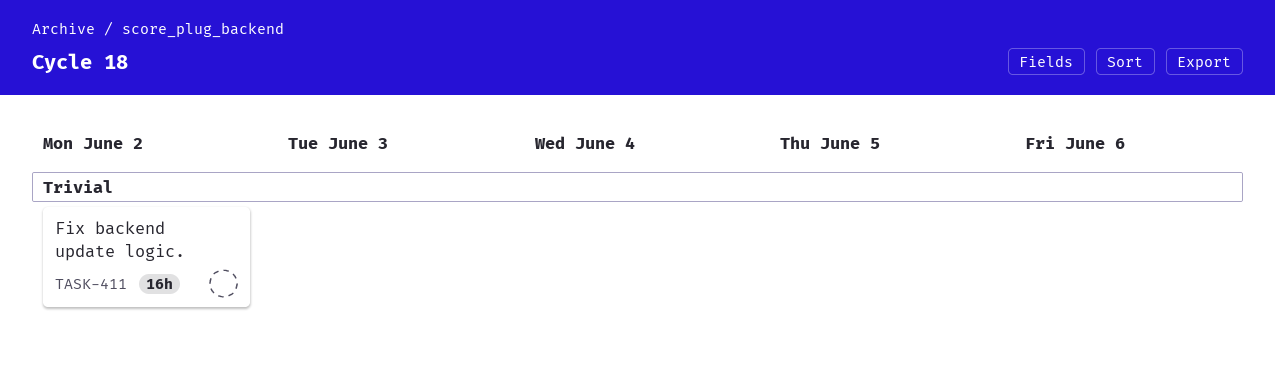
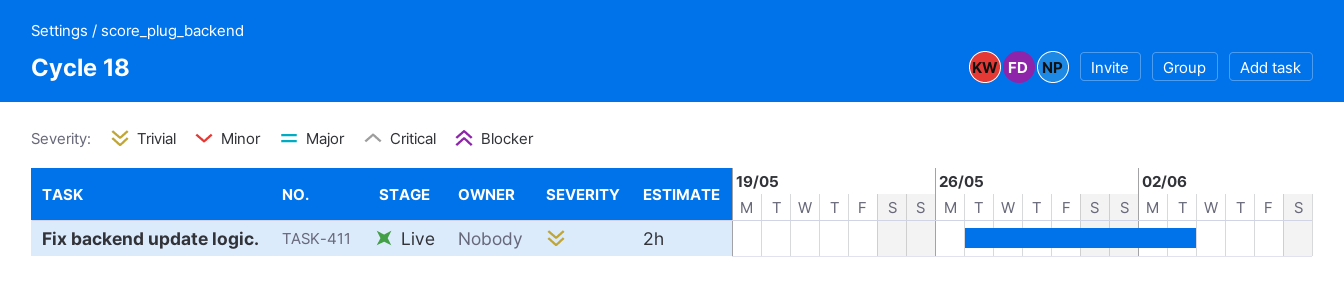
TASK-411, estimate: 16h -> 2h
TASK-411, due: Jun 2 -> Jun 3

